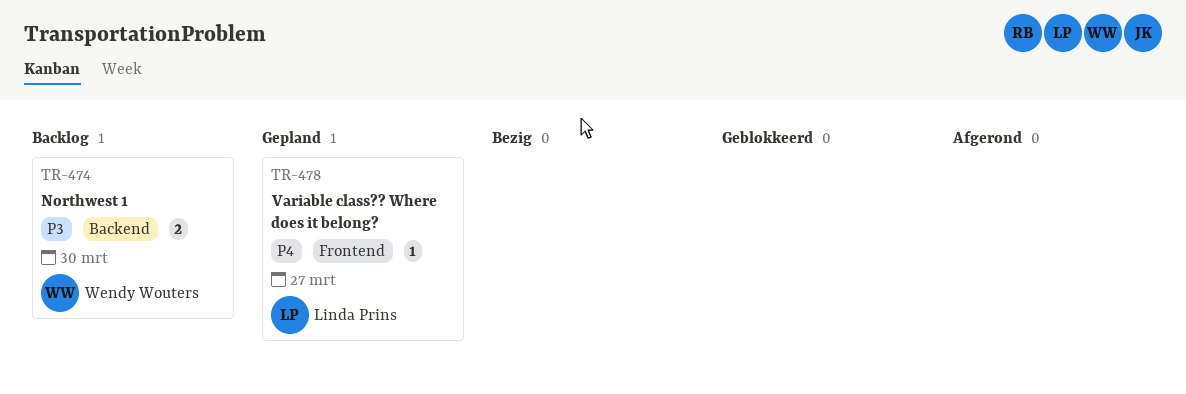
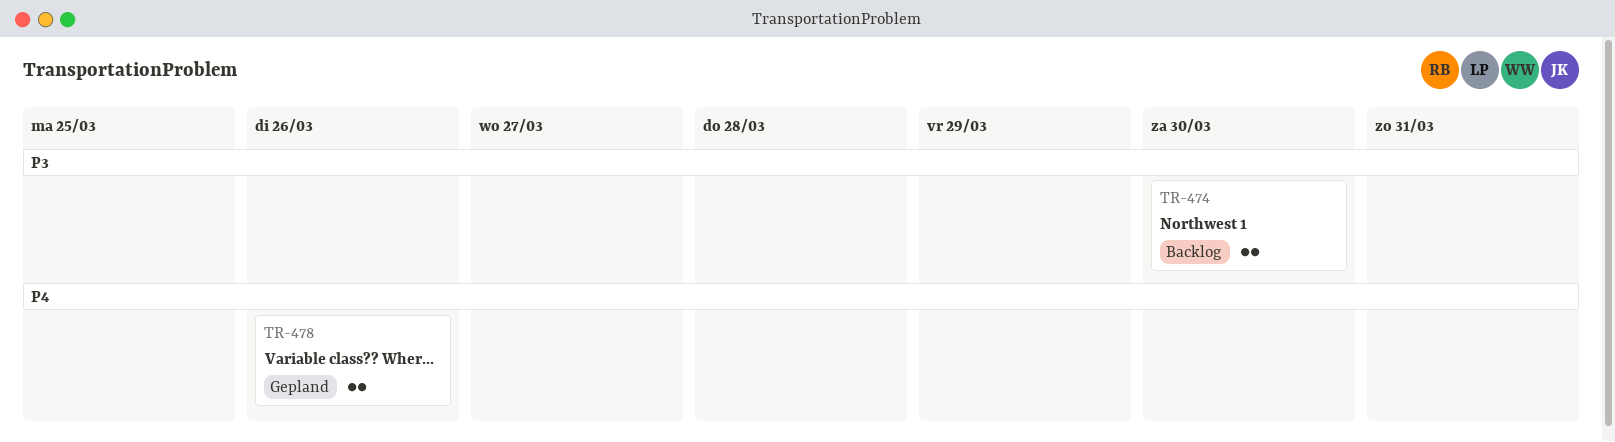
TR-478, estimate: 1 -> 2
TR-478, due: Mar 27 -> Mar 26

